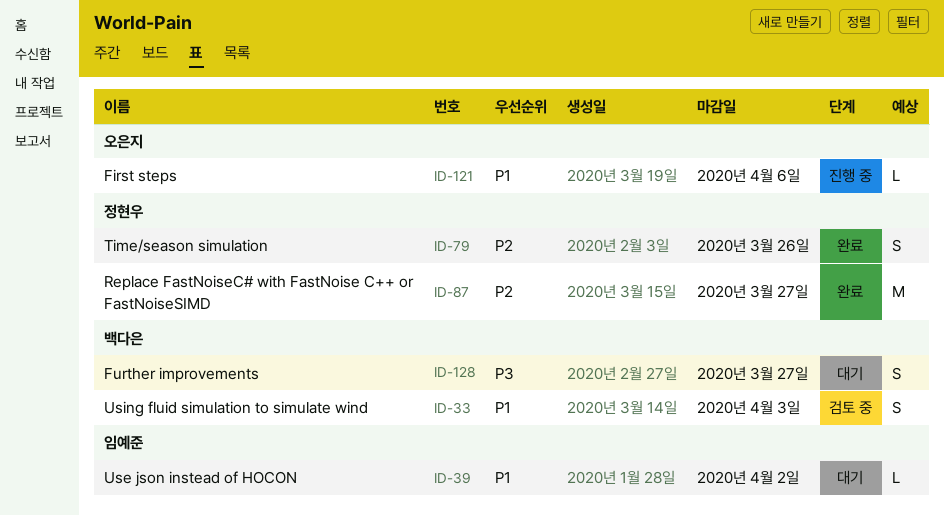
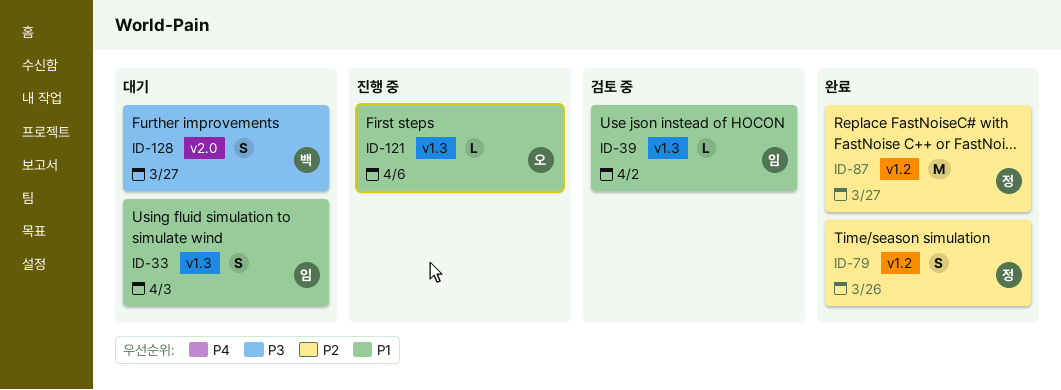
ID-33, status: 검토 중 -> 대기
ID-33, owner: 백다은 -> 임예준
ID-39, status: 대기 -> 검토 중

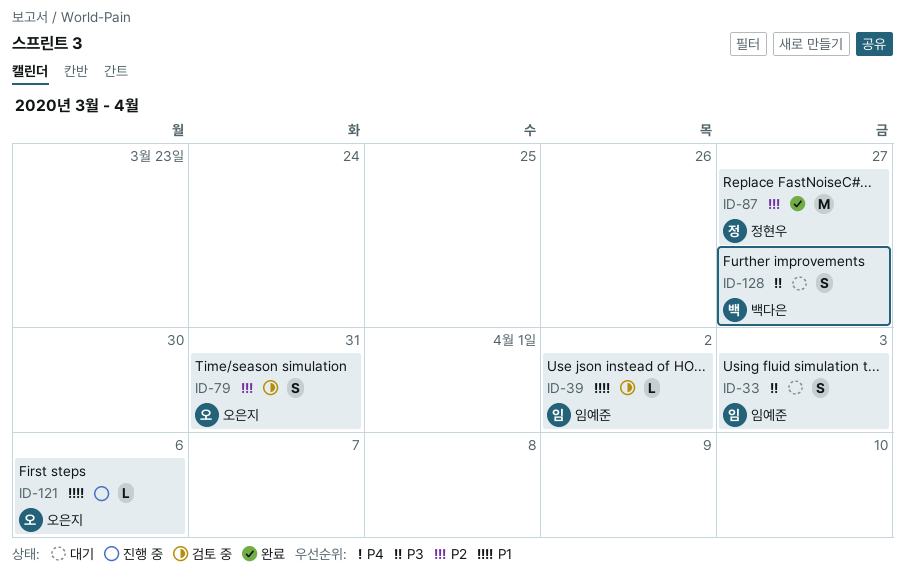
ID-33, priority: P1 -> P3
ID-79, status: 완료 -> 검토 중
ID-79, owner: 정현우 -> 오은지
ID-79, due: Mar 26 -> Mar 31

